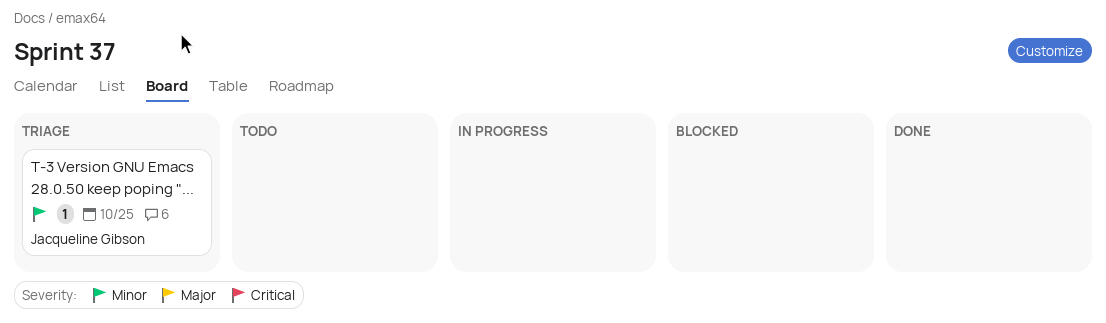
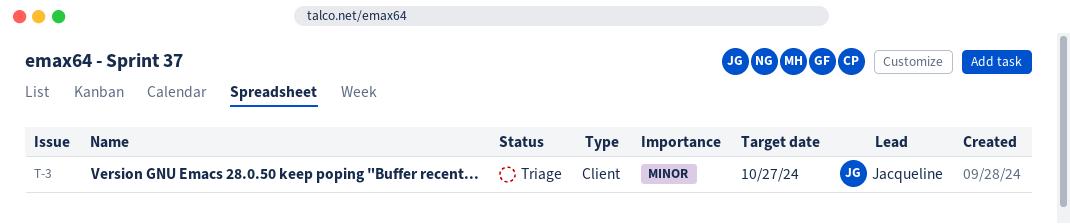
T-3, due: Oct 25 -> Oct 27

